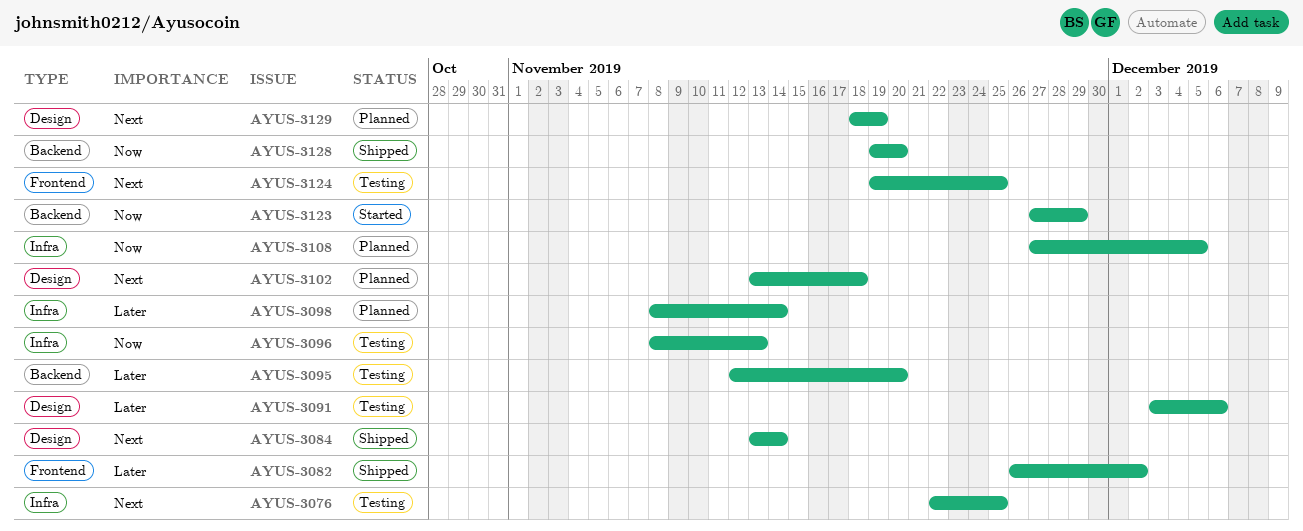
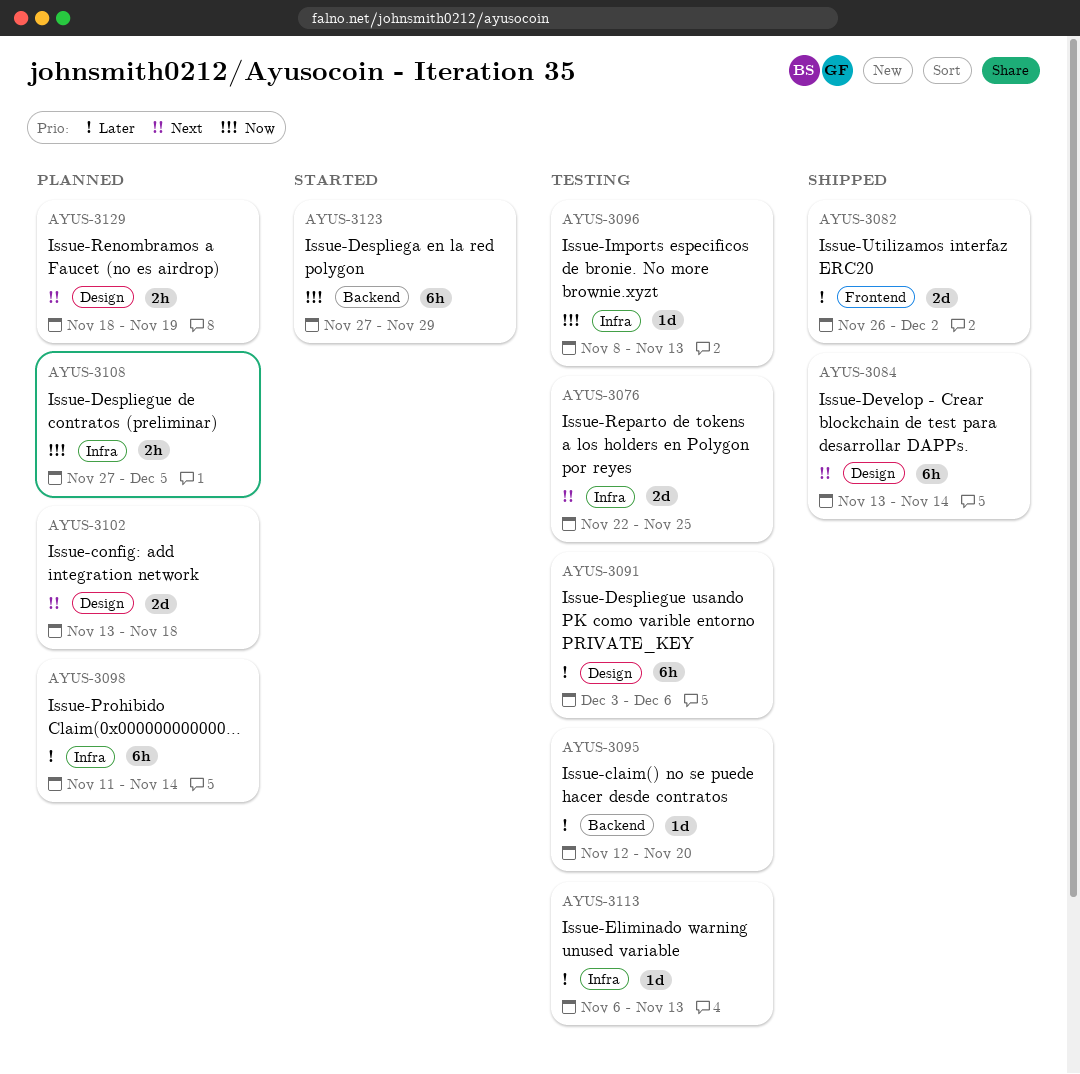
AYUS-3098, start: Nov 8 -> Nov 11
AYUS-3113: none -> present
AYUS-3124: present -> none
AYUS-3128: present -> none

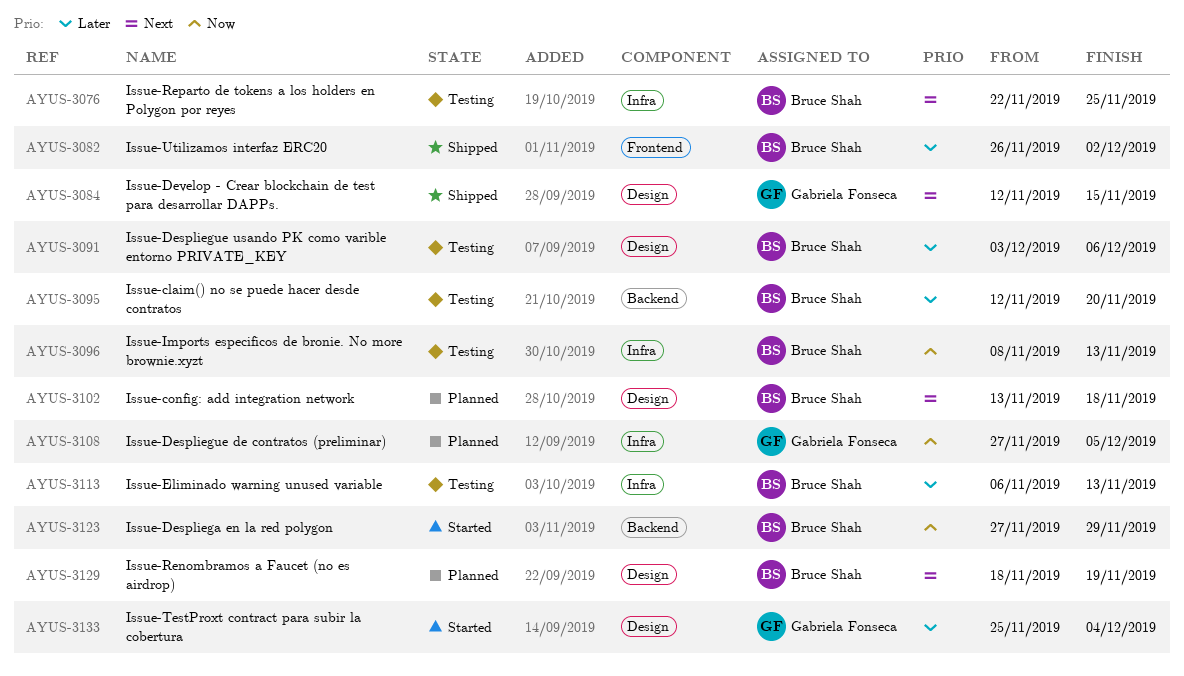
AYUS-3084, start: Nov 13 -> Nov 12
AYUS-3084, due: Nov 14 -> Nov 15
AYUS-3098: present -> none
AYUS-3133: none -> present

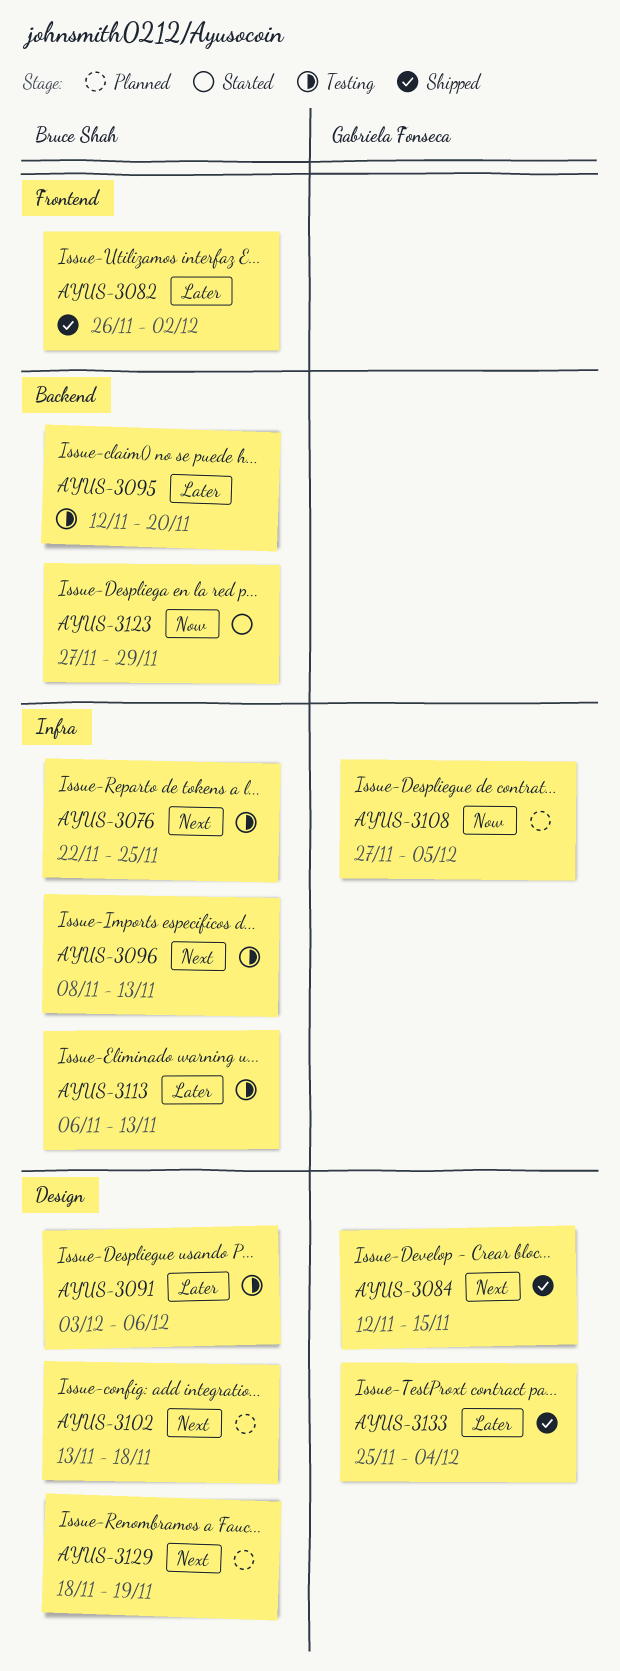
AYUS-3096, priority: Now -> Next
AYUS-3133, status: Started -> Shipped

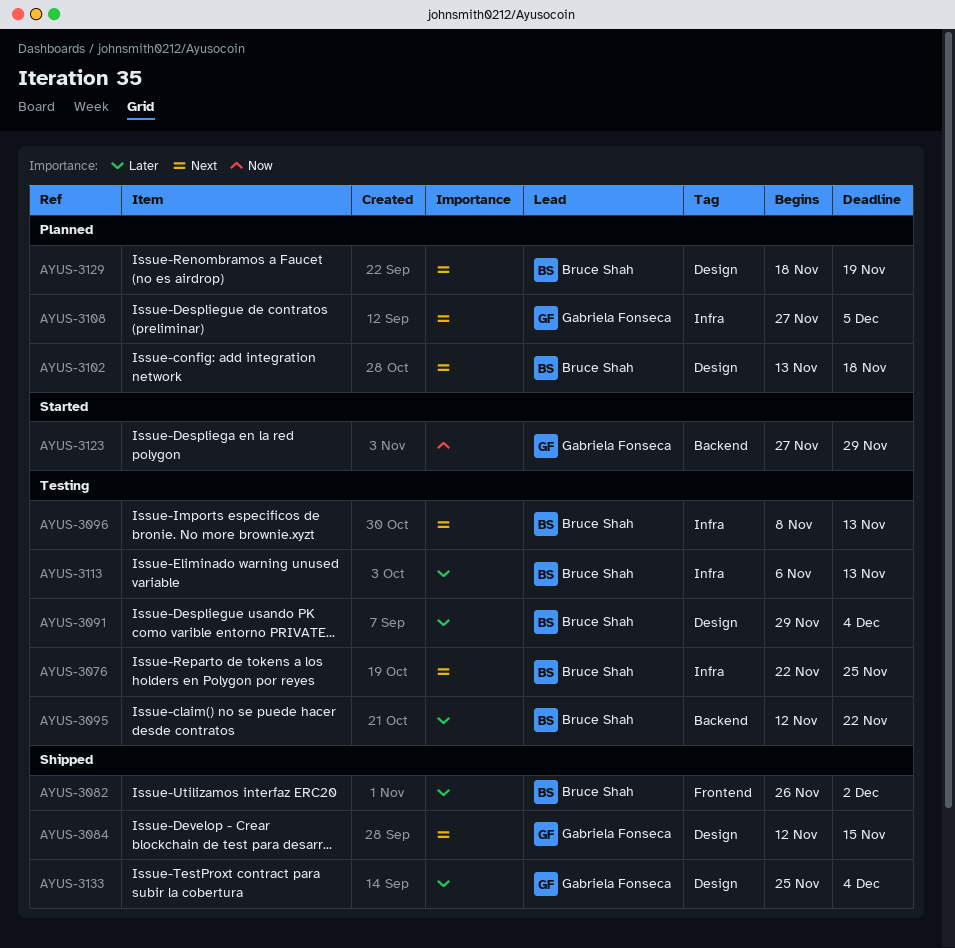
AYUS-3091, start: Dec 3 -> Nov 29
AYUS-3091, due: Dec 6 -> Dec 4
AYUS-3095, due: Nov 20 -> Nov 22
AYUS-3108, priority: Now -> Next
AYUS-3123, owner: Bruce Shah -> Gabriela Fonseca

